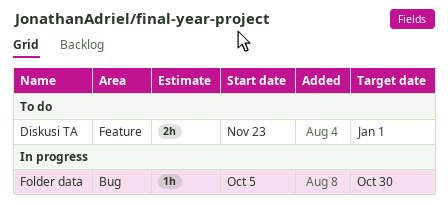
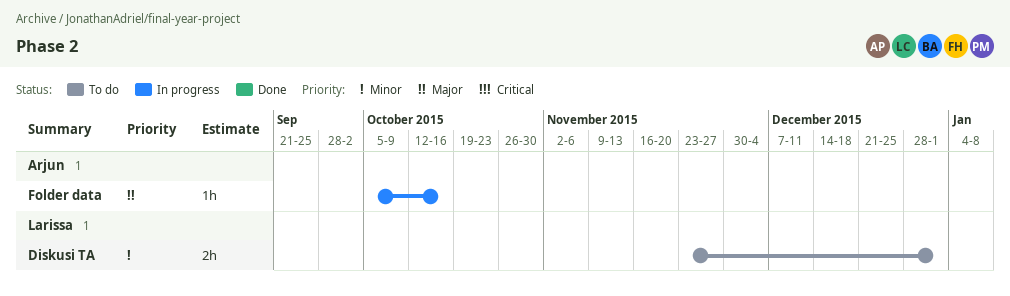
Folder data, due: Oct 30 -> Oct 16

